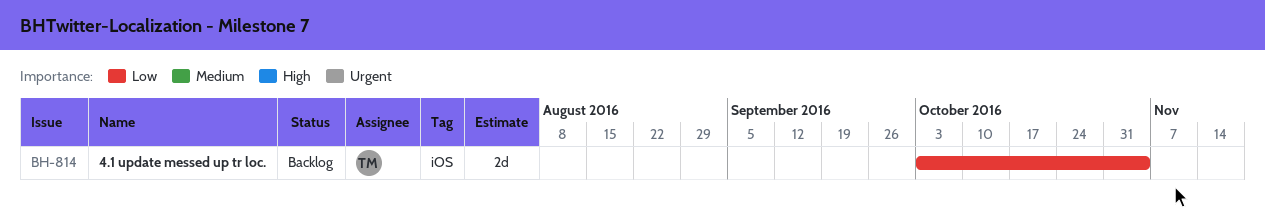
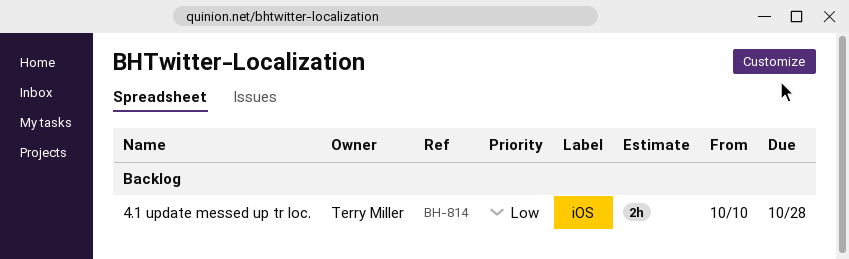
BH-814, estimate: 2d -> 2h
BH-814, start: Oct 3 -> Oct 10
BH-814, due: Nov 4 -> Oct 28

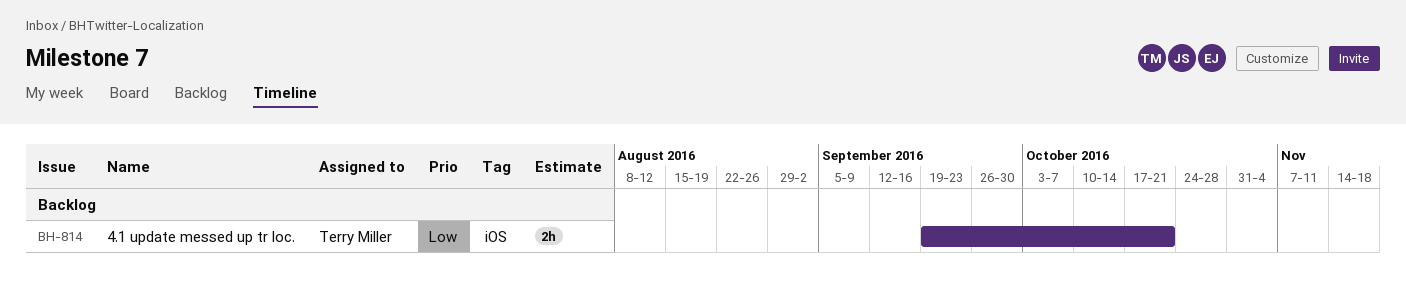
BH-814, start: Oct 10 -> Sep 19
BH-814, due: Oct 28 -> Oct 21

